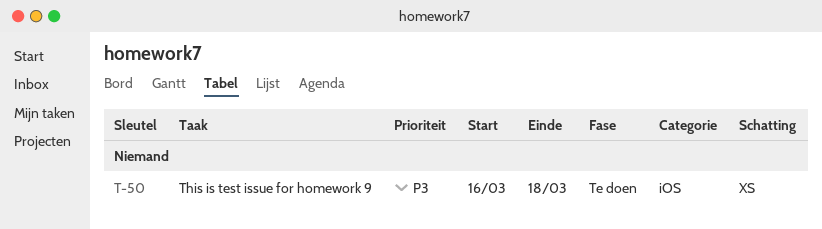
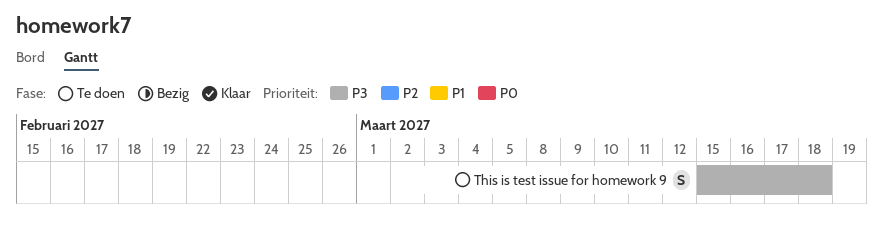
This is test issue for homework 9, estimate: XS -> S
This is test issue for homework 9, start: Mar 16 -> Mar 15

